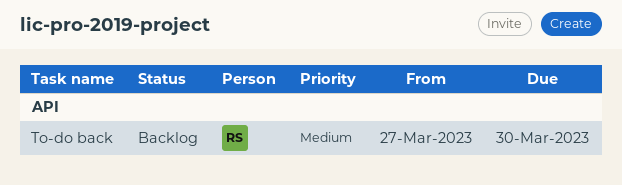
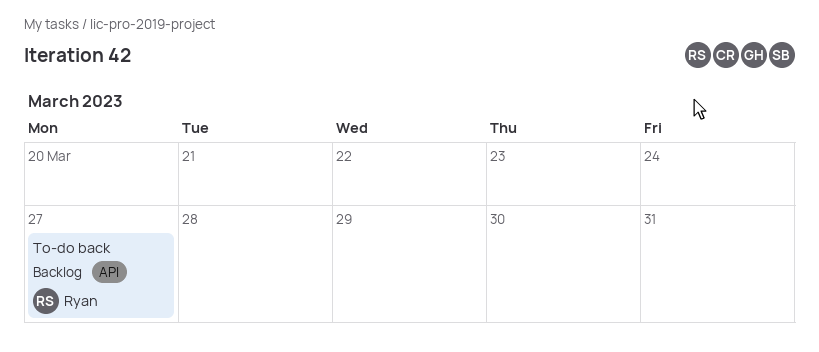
To-do back, due: Mar 30 -> Mar 27

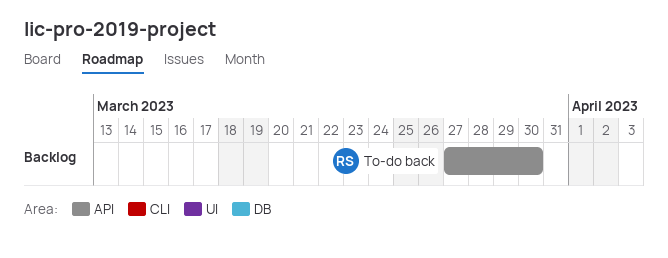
To-do back, due: Mar 27 -> Mar 30

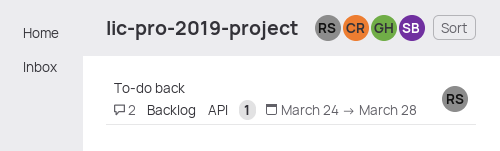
To-do back, start: Mar 27 -> Mar 24
To-do back, due: Mar 30 -> Mar 28

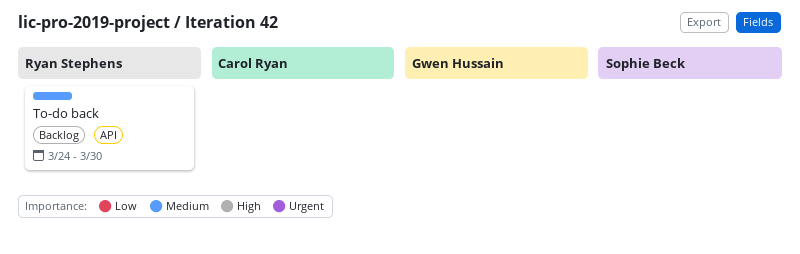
To-do back, due: Mar 28 -> Mar 30

